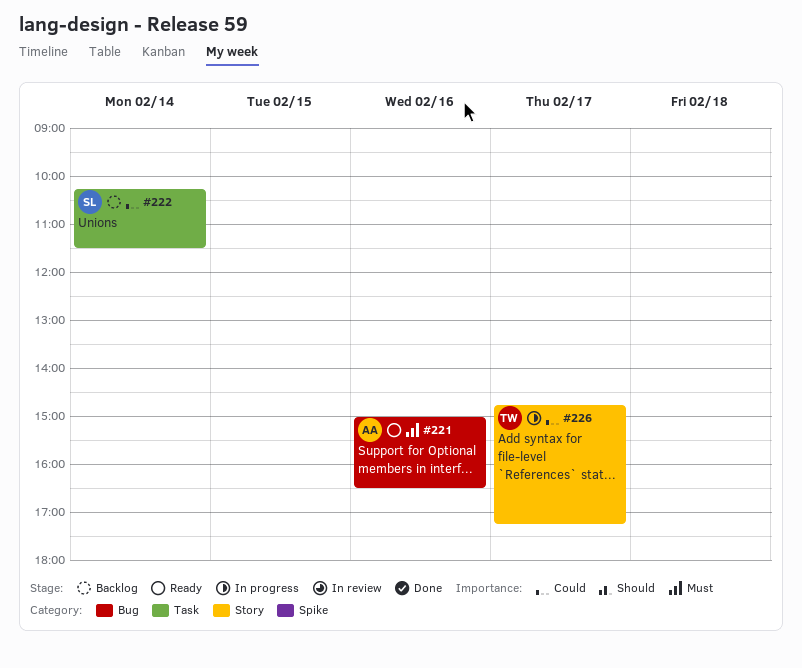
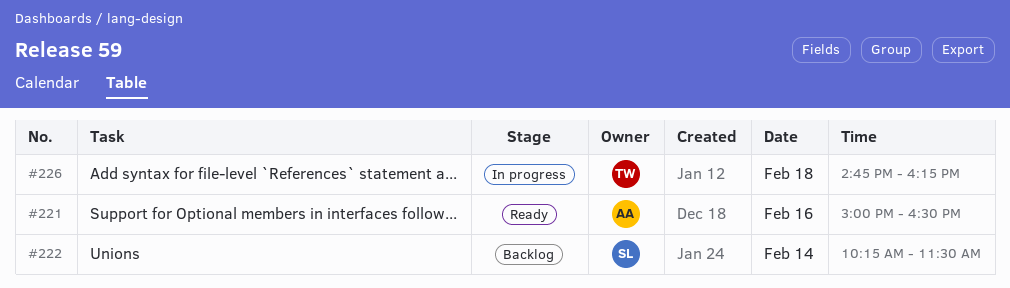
#226, day: Feb 17 -> Feb 18
#226, ends: 17:15 -> 16:15

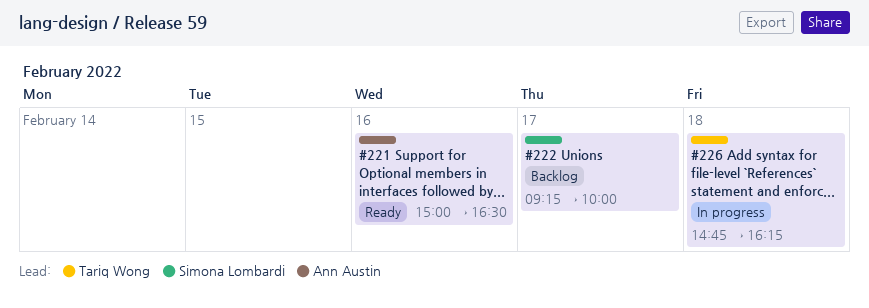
#222, day: Feb 14 -> Feb 17
#222, begins: 10:15 -> 09:15
#222, ends: 11:30 -> 10:00

